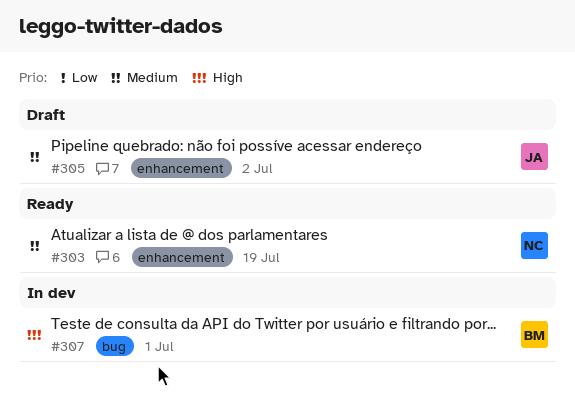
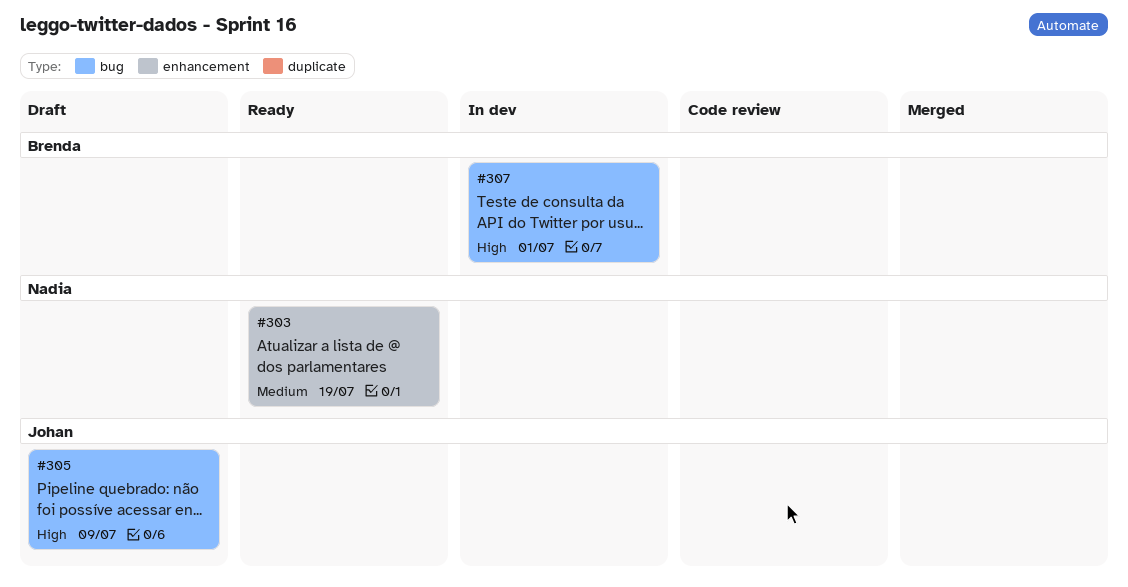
#305, priority: Medium -> High
#305, label: enhancement -> bug
#305, due: Jul 2 -> Jul 9

